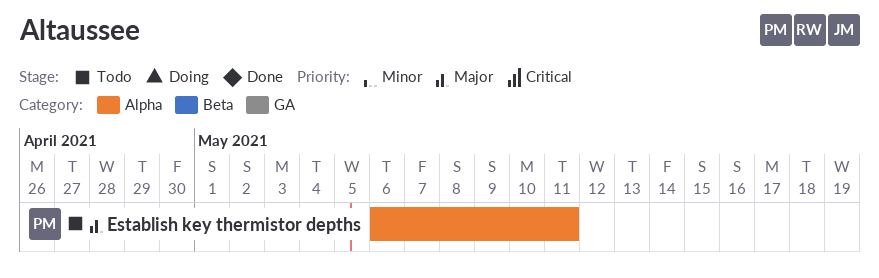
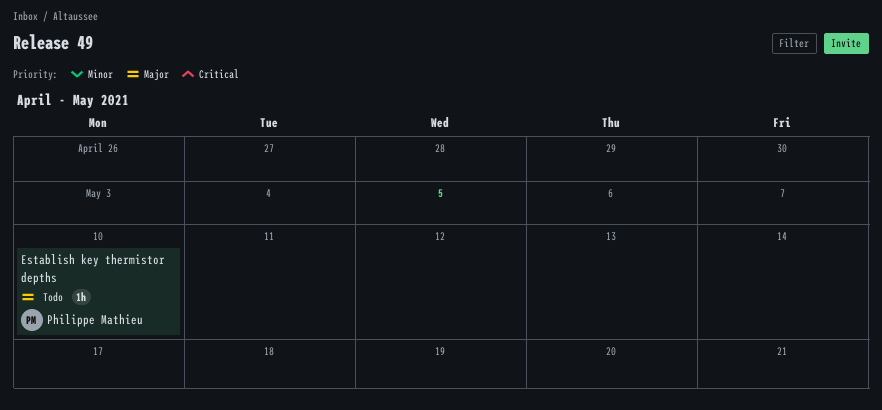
Establish key thermistor depths, due: May 11 -> May 10

